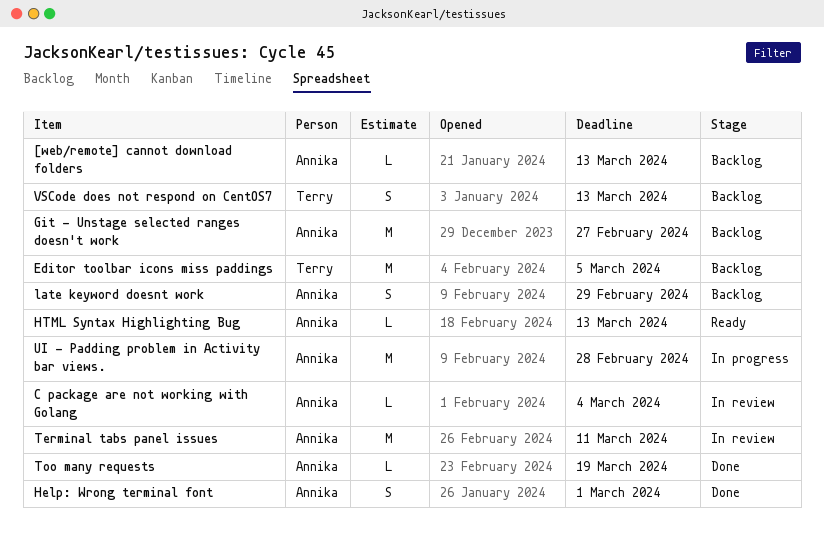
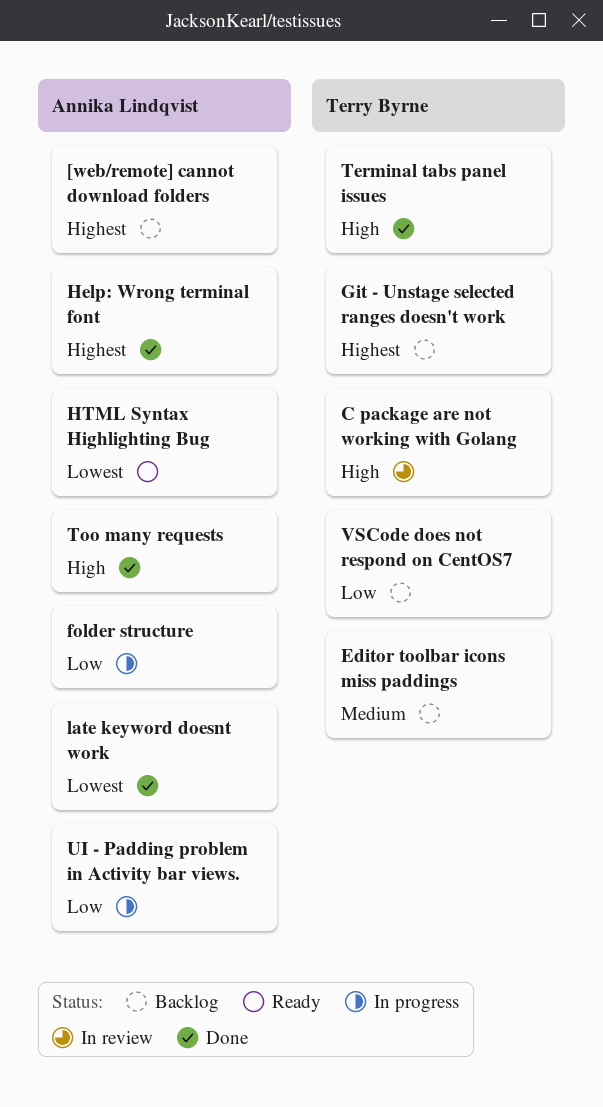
C package are not working with Golang, owner: Annika Lindqvist -> Terry Byrne
folder structure: none -> present
Git - Unstage selected ranges doesn't work, owner: Annika Lindqvist -> Terry Byrne
late keyword doesnt work, status: Backlog -> Done
Terminal tabs panel issues, status: In review -> Done
Terminal tabs panel issues, owner: Annika Lindqvist -> Terry Byrne

